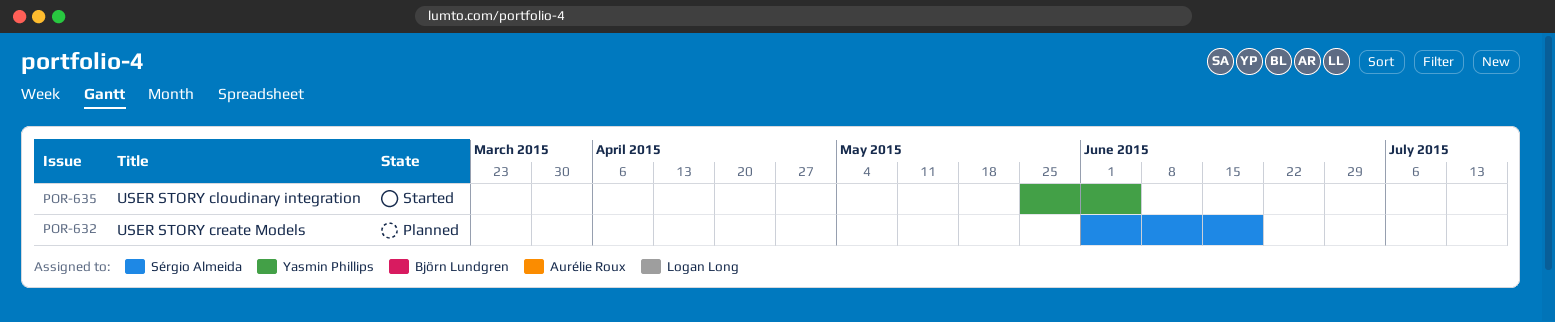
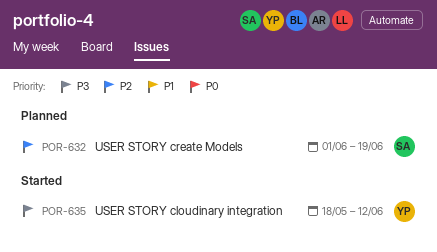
POR-635, start: May 25 -> May 18
POR-635, due: Jun 5 -> Jun 12

